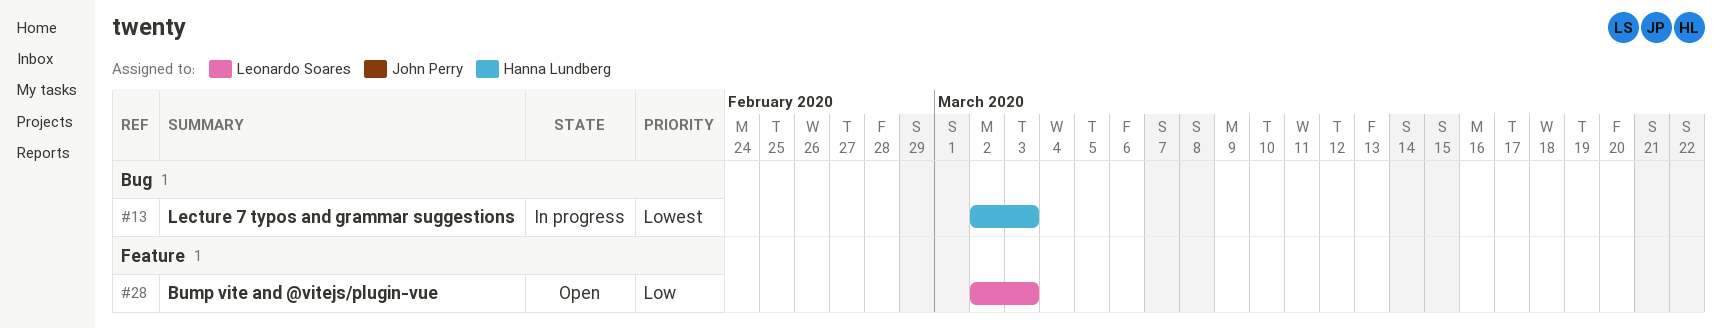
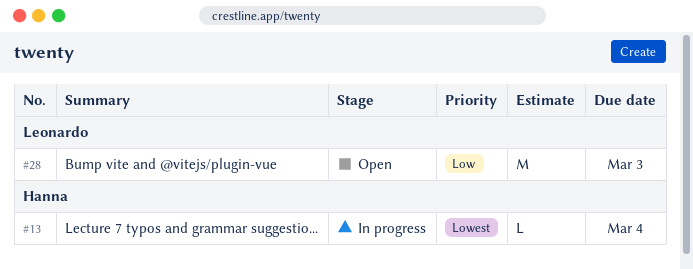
#13, due: Mar 3 -> Mar 4

